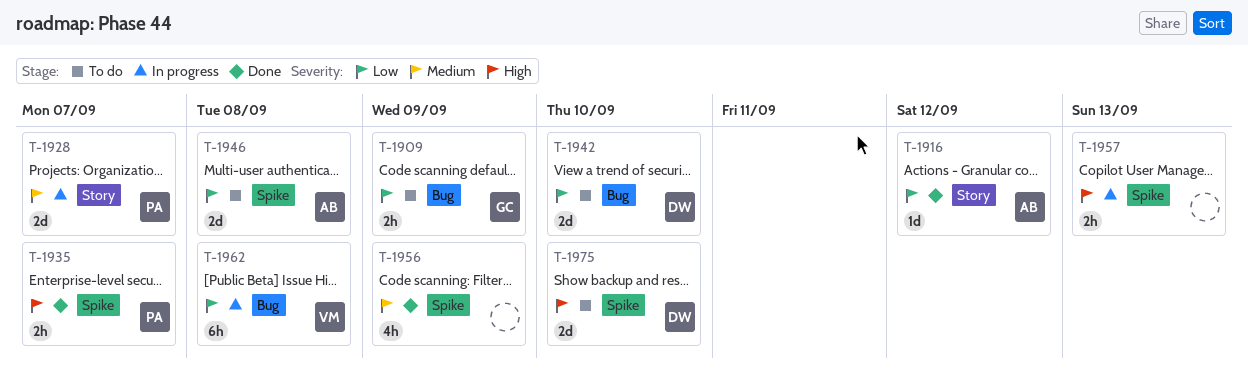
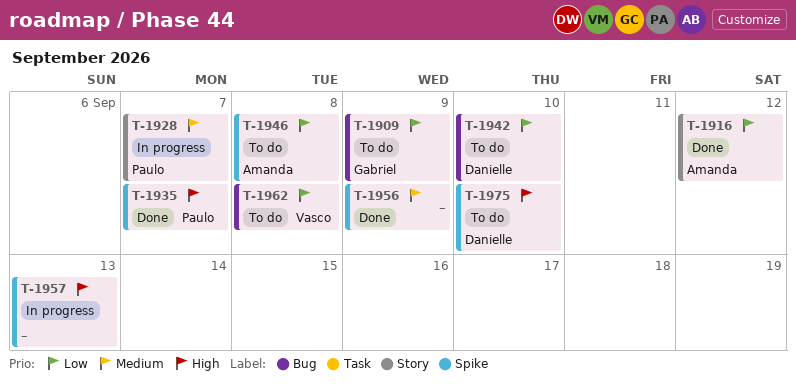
T-1962, status: In progress -> To do

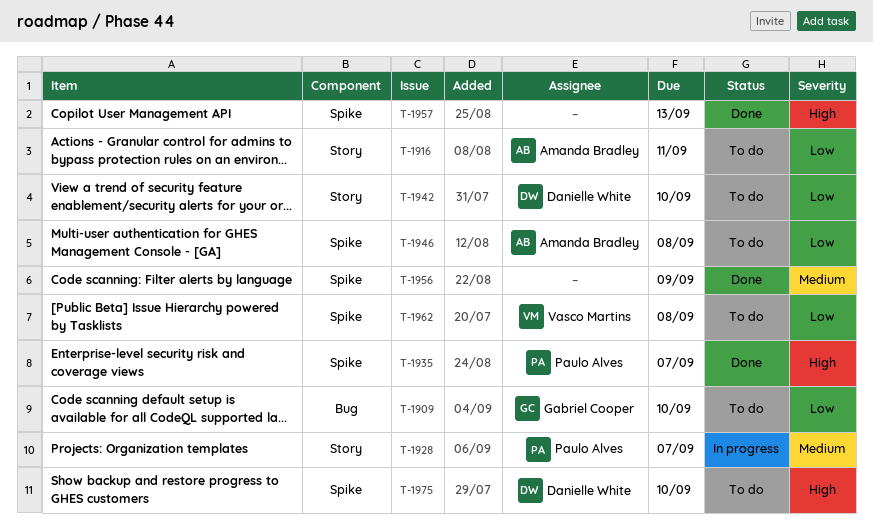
T-1909, due: Sep 9 -> Sep 10
T-1916, status: Done -> To do
T-1916, due: Sep 12 -> Sep 11
T-1942, label: Bug -> Story
T-1957, status: In progress -> Done
T-1962, label: Bug -> Spike

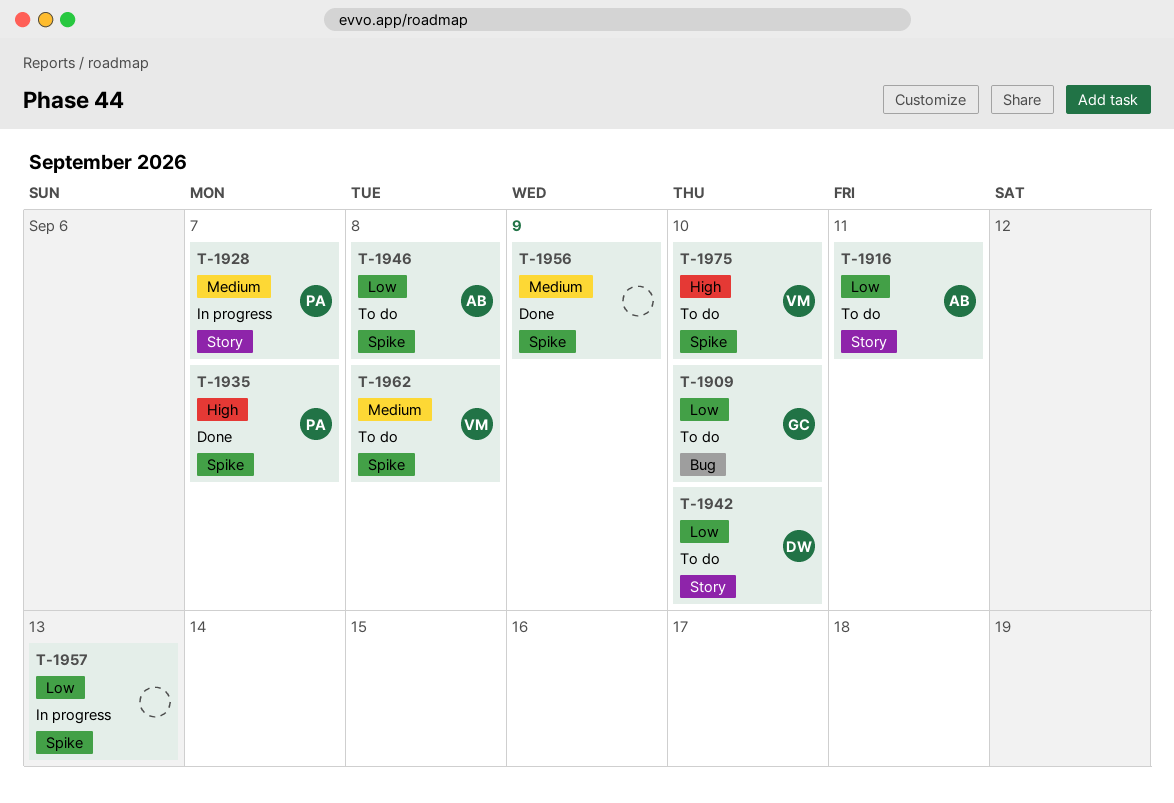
T-1957, status: Done -> In progress
T-1957, priority: High -> Low
T-1962, priority: Low -> Medium
T-1975, owner: Danielle White -> Vasco Martins

